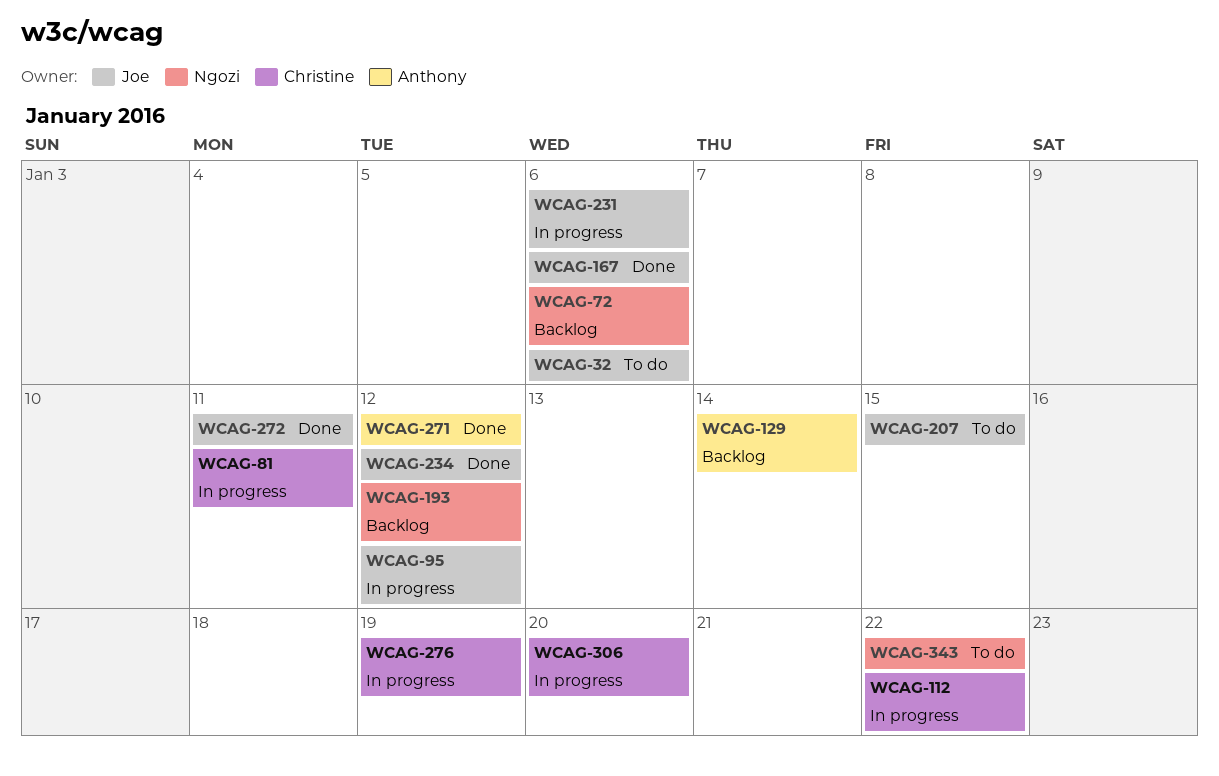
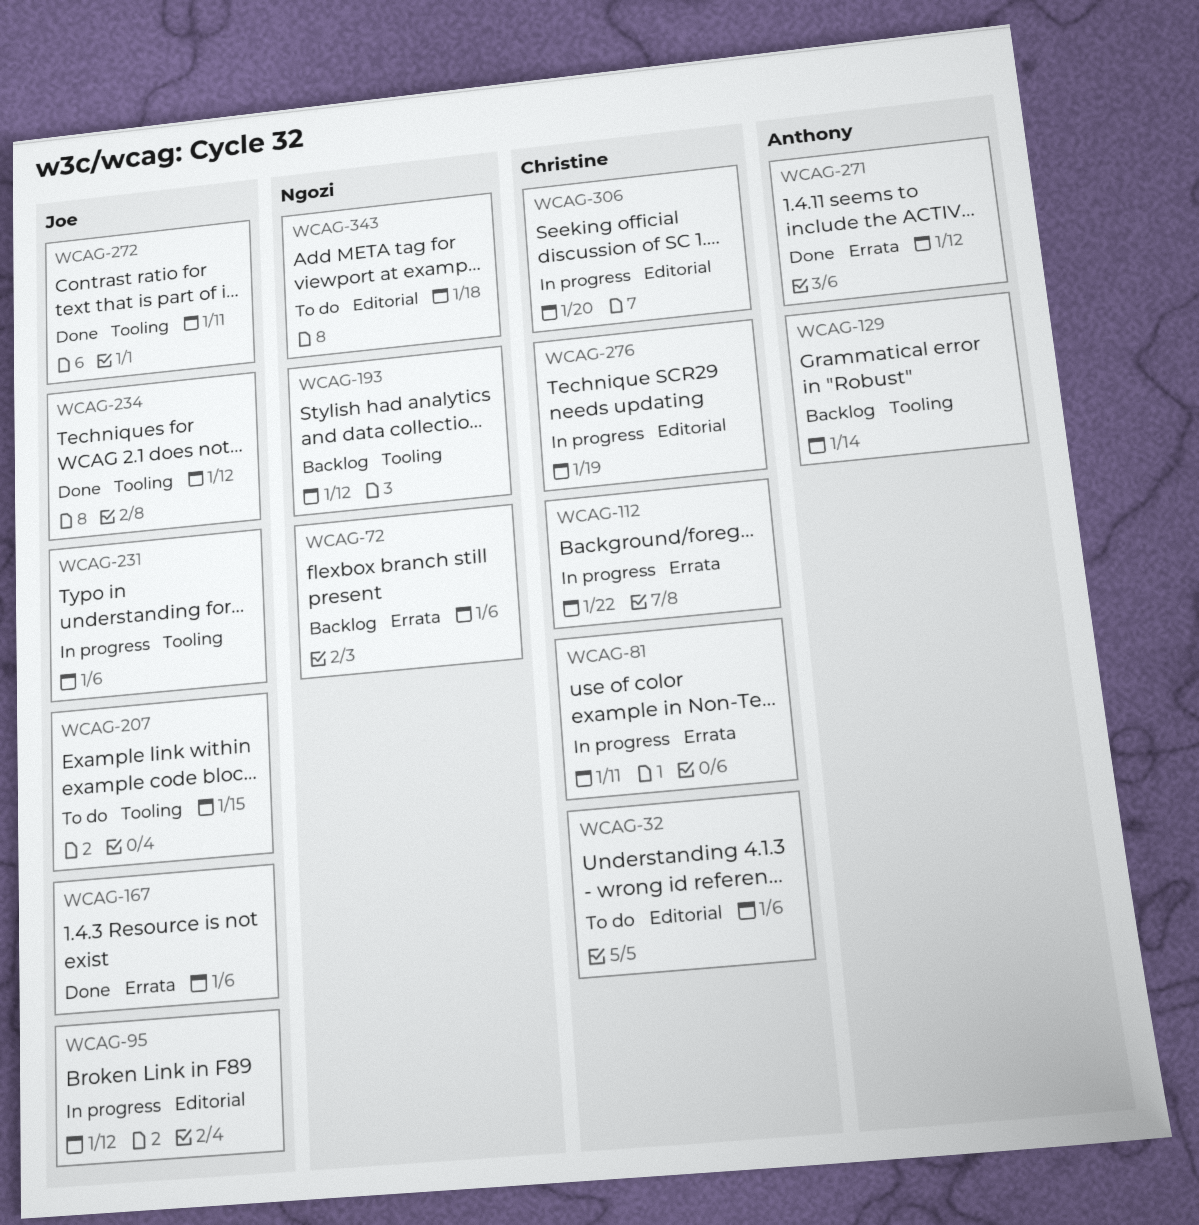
WCAG-32, owner: Joe -> Christine
WCAG-343, due: Jan 22 -> Jan 18

